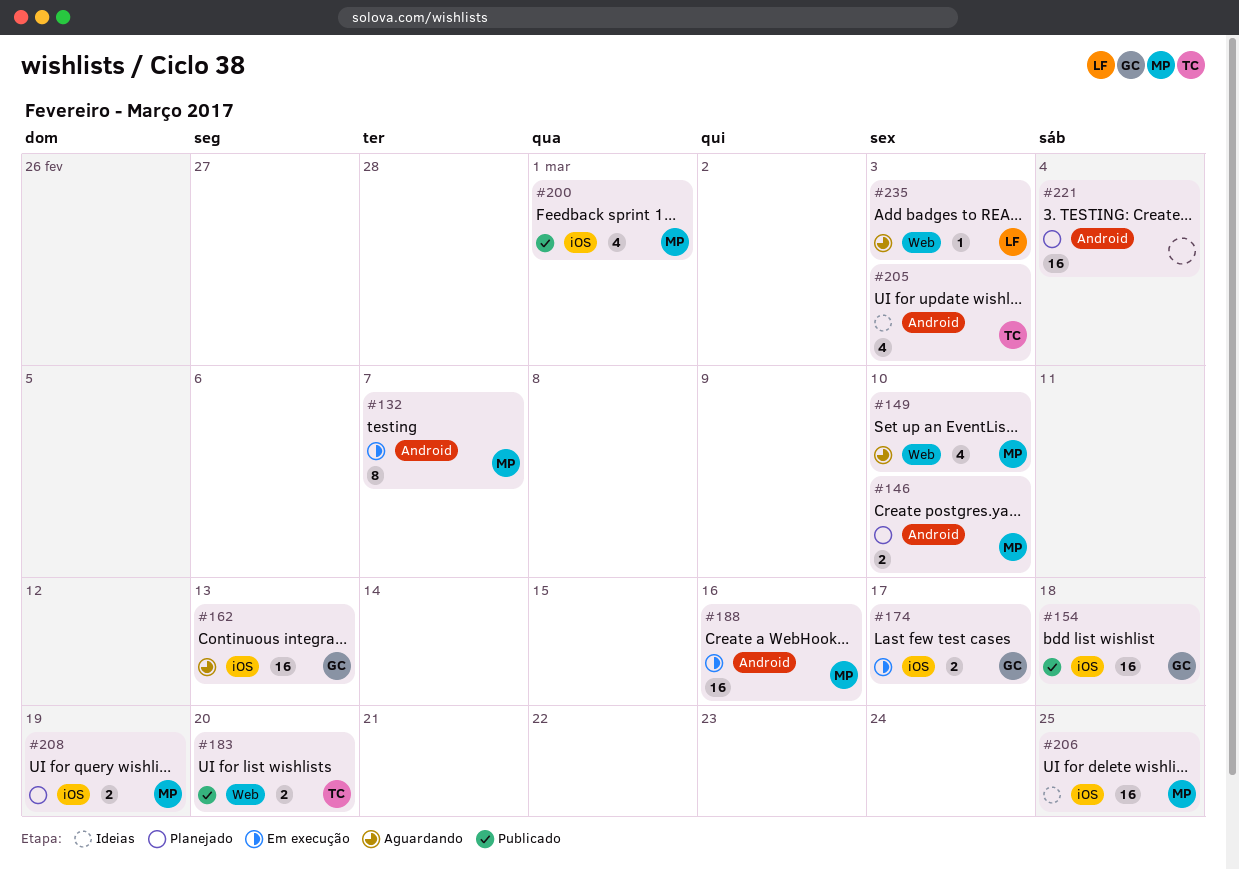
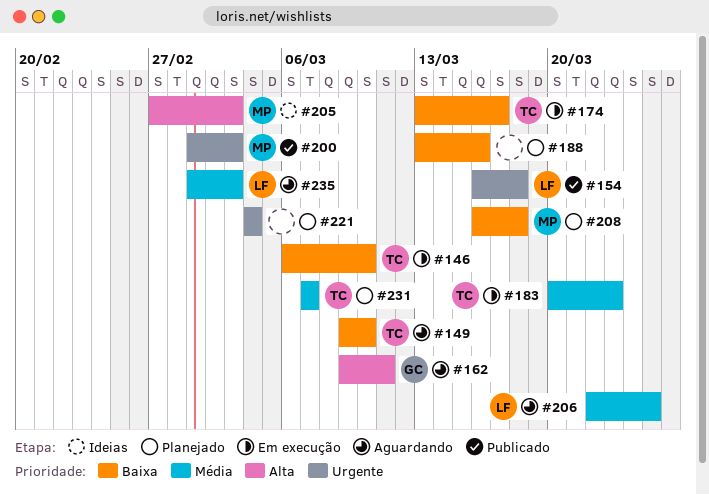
#132: present -> none
#146, status: Planejado -> Em execução
#146, owner: MP -> TC
#149, owner: MP -> TC
#154, owner: GC -> LF
#162, due: Mar 13 -> Mar 11
#174, owner: GC -> TC
#183, status: Publicado -> Em execução
#183, due: Mar 20 -> Mar 23
#188, status: Em execução -> Planejado
#188, owner: MP -> none
#200, due: Mar 1 -> Mar 3
#205, owner: TC -> MP
#206, status: Ideias -> Aguardando
#206, owner: MP -> LF
#208, due: Mar 19 -> Mar 18
#231: none -> present

